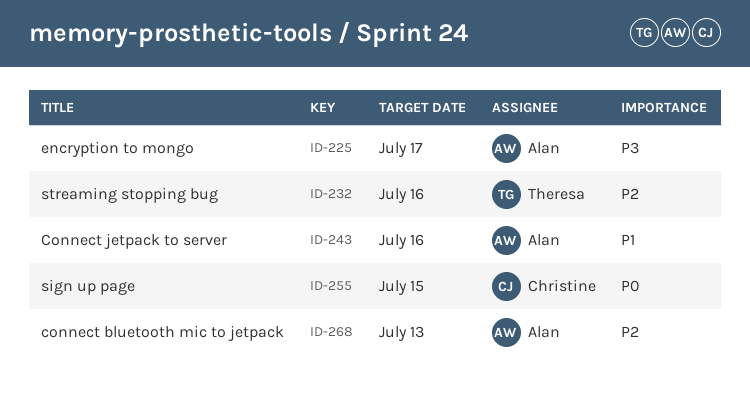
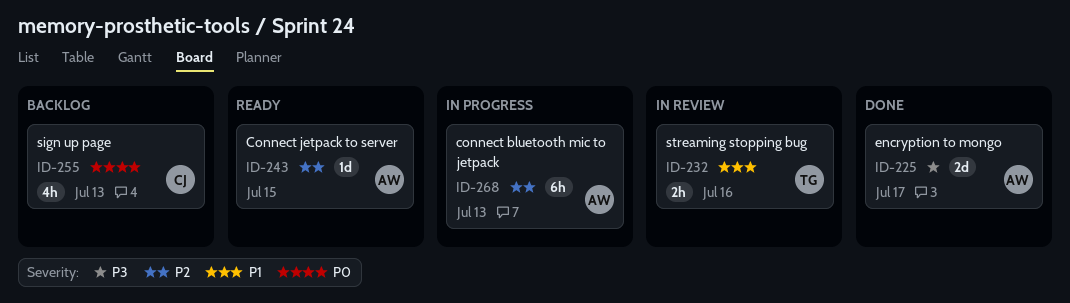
ID-232, priority: P2 -> P1
ID-243, priority: P1 -> P2
ID-243, due: Jul 16 -> Jul 15
ID-255, due: Jul 15 -> Jul 13

